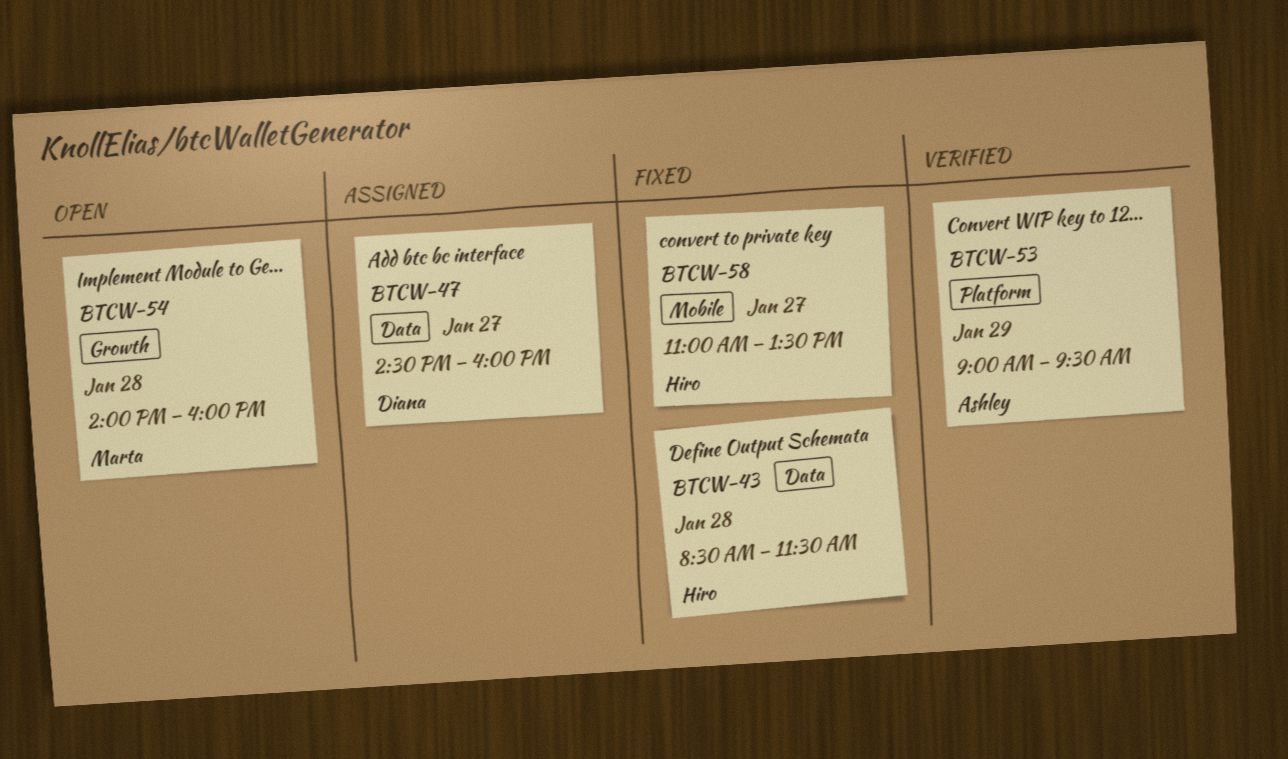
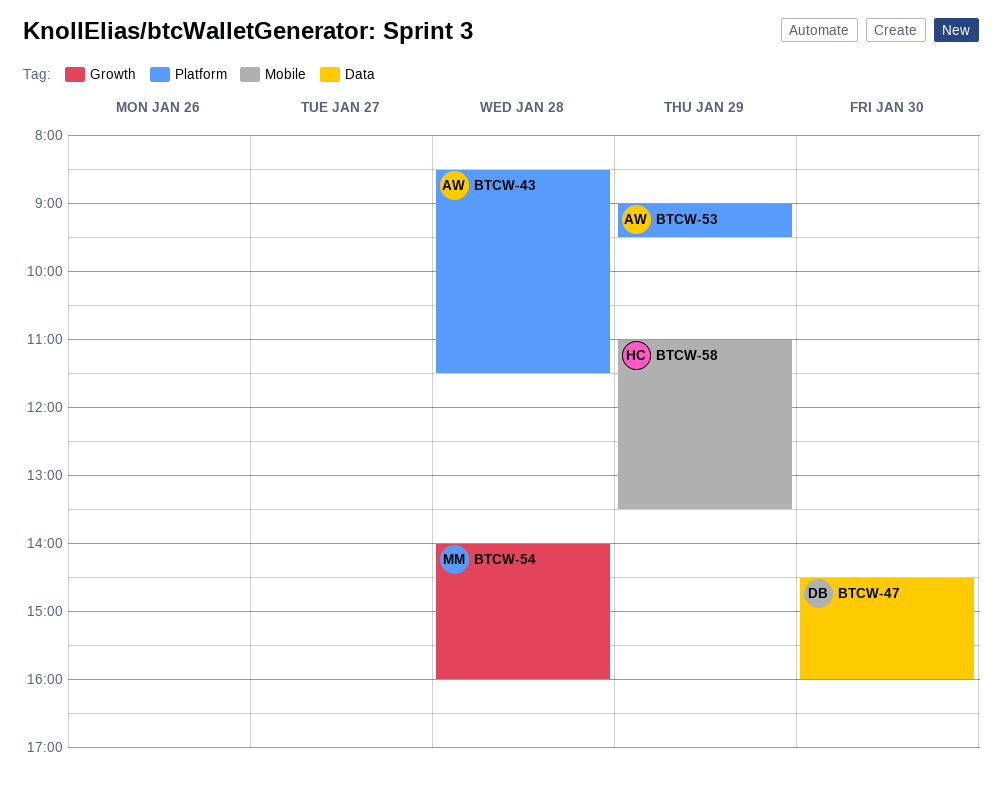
BTCW-43, owner: Hiro -> Ashley
BTCW-43, label: Data -> Platform
BTCW-47, day: Jan 27 -> Jan 30
BTCW-58, day: Jan 27 -> Jan 29

